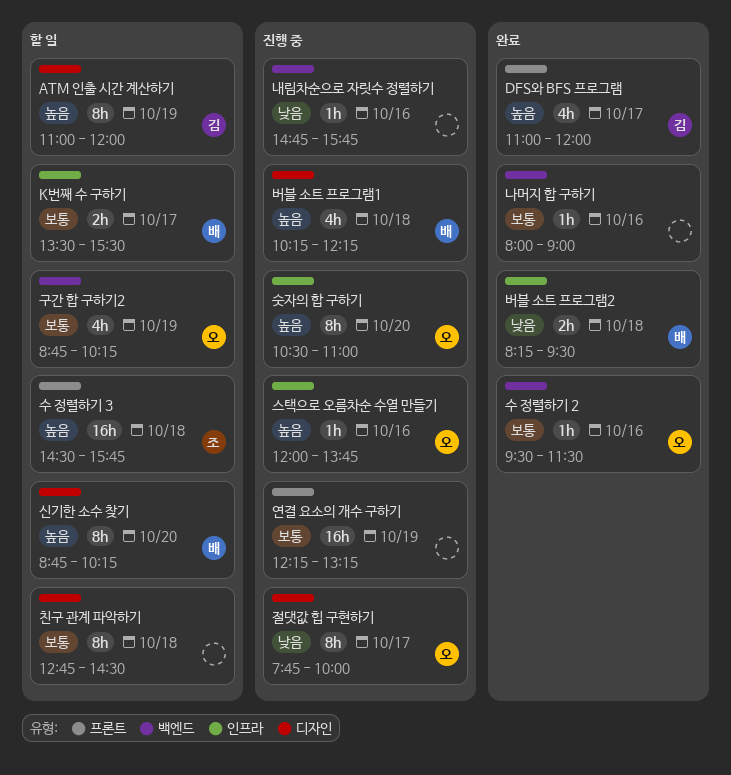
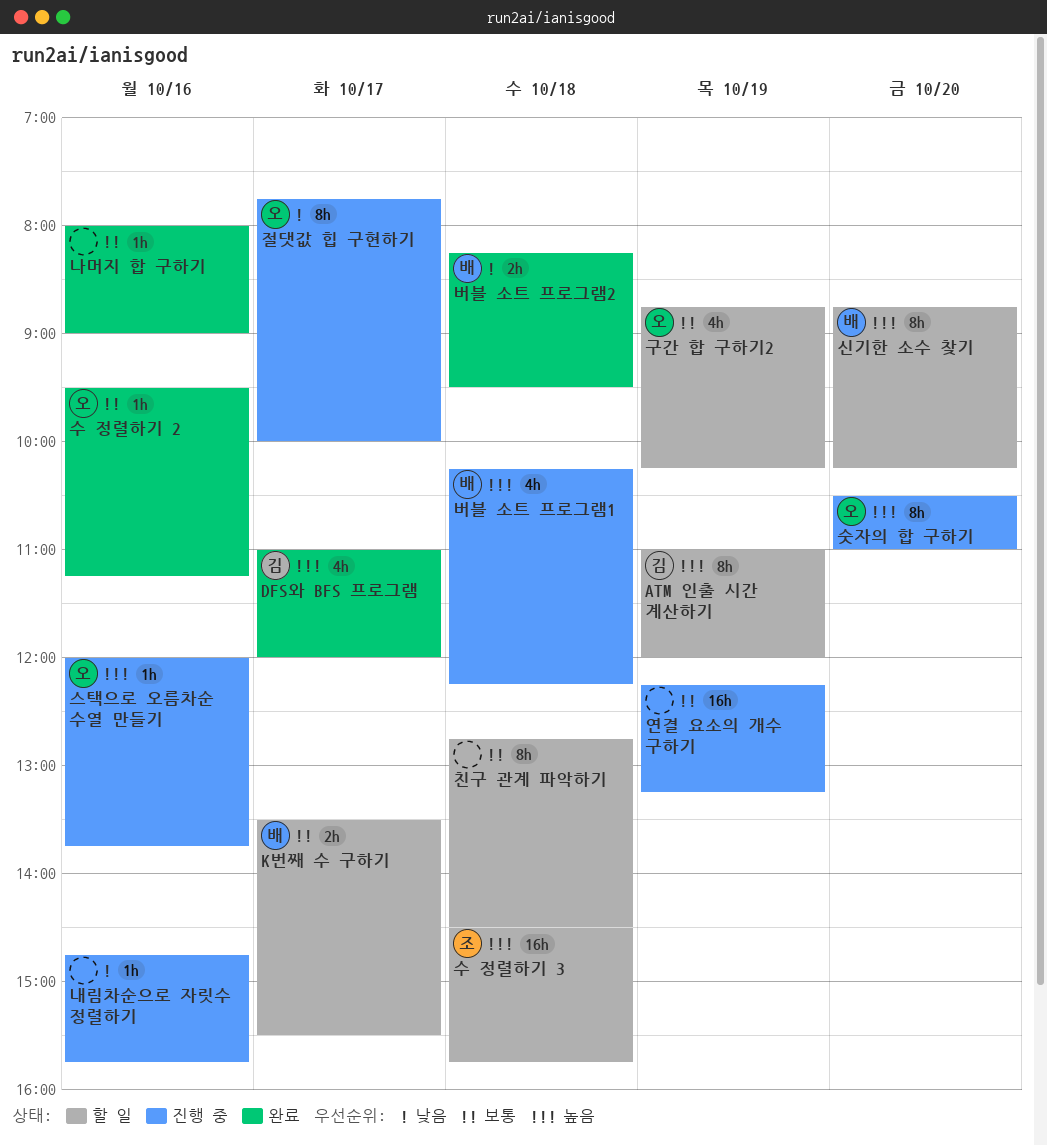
수 정렬하기 2, ends: 11:30 -> 11:15

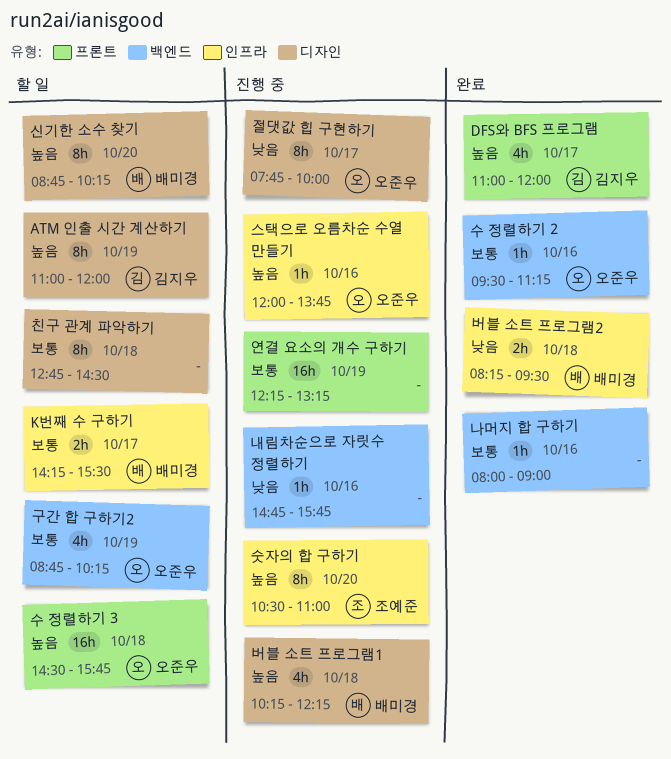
K번째 수 구하기, begins: 13:30 -> 14:15
수 정렬하기 3, owner: 조예준 -> 오준우
숫자의 합 구하기, owner: 오준우 -> 조예준

